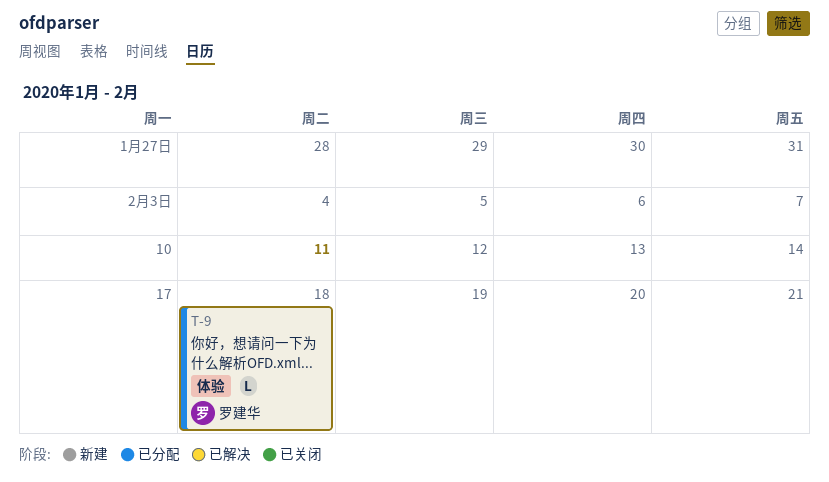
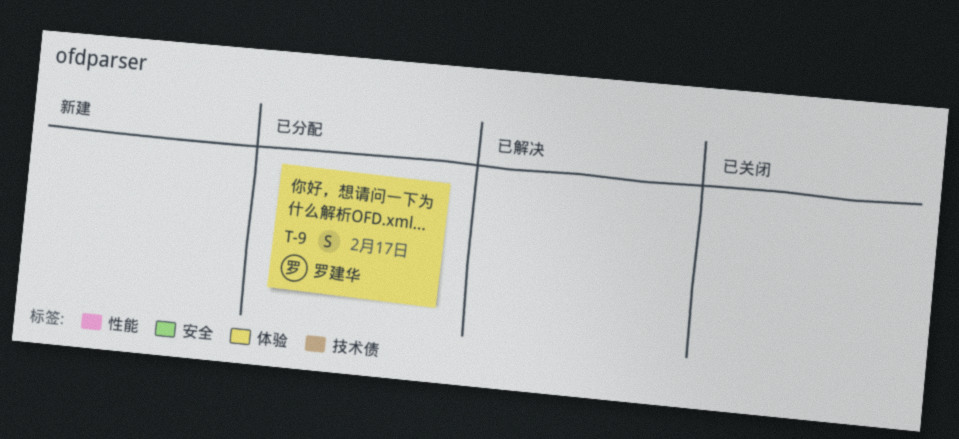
T-9, estimate: L -> S
T-9, due: Feb 18 -> Feb 17

